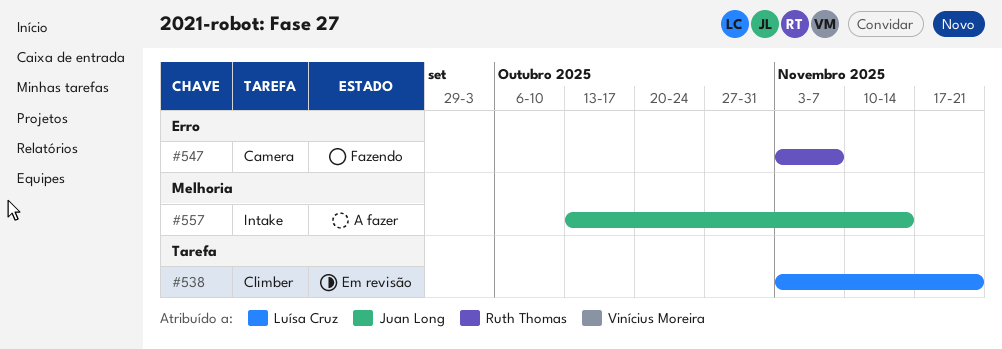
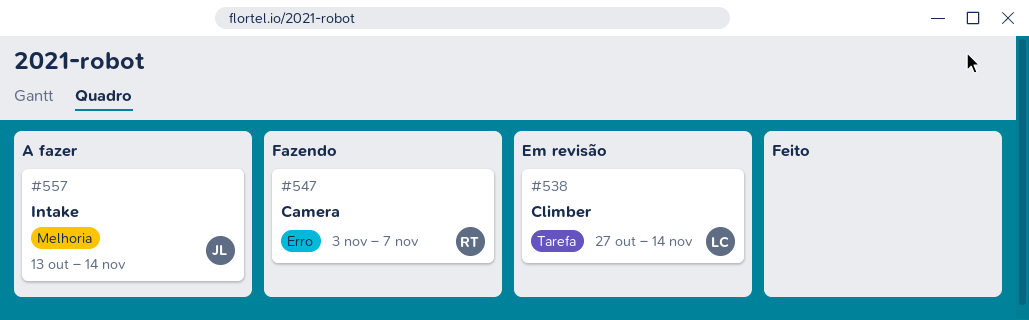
#538, start: Nov 3 -> Oct 27
#538, due: Nov 21 -> Nov 14

